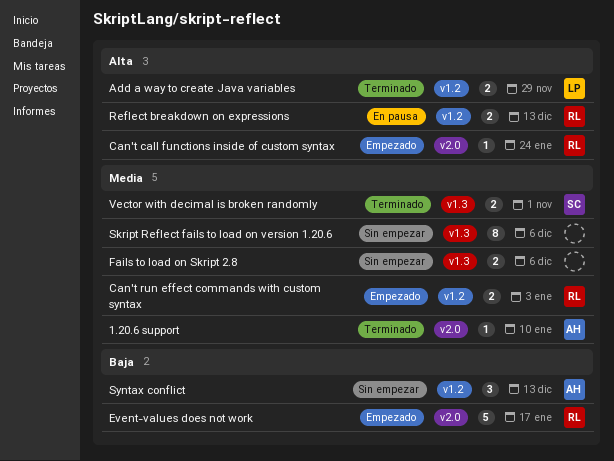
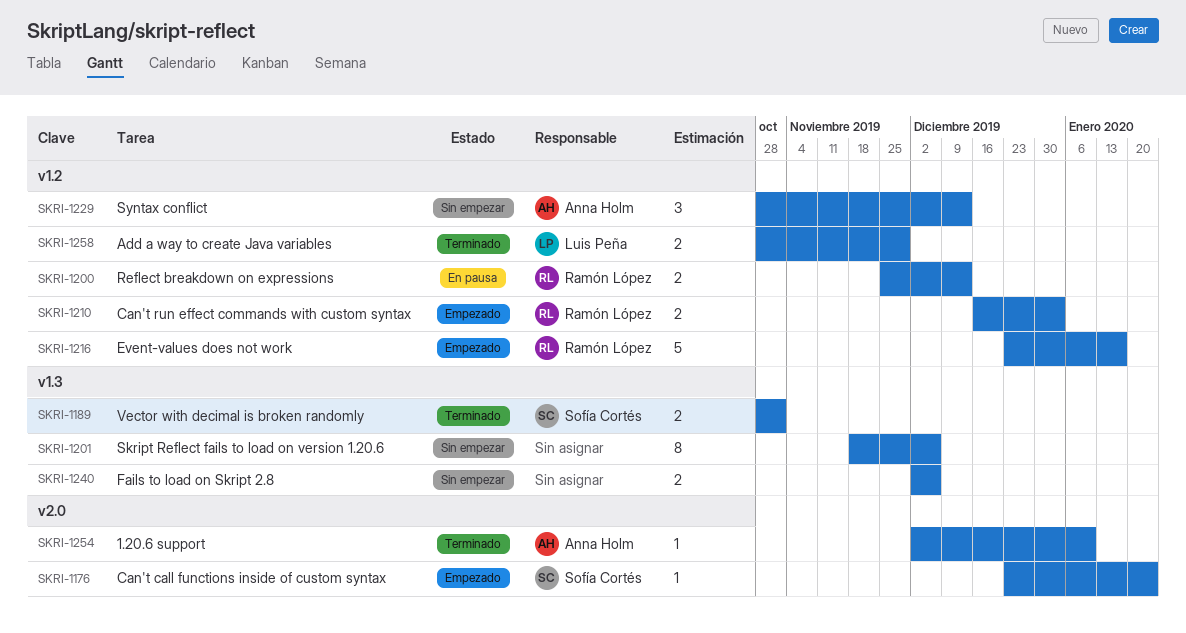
Can't call functions inside of custom syntax, owner: Ramón López -> Sofía Cortés
Event-values does not work, label: v2.0 -> v1.2

